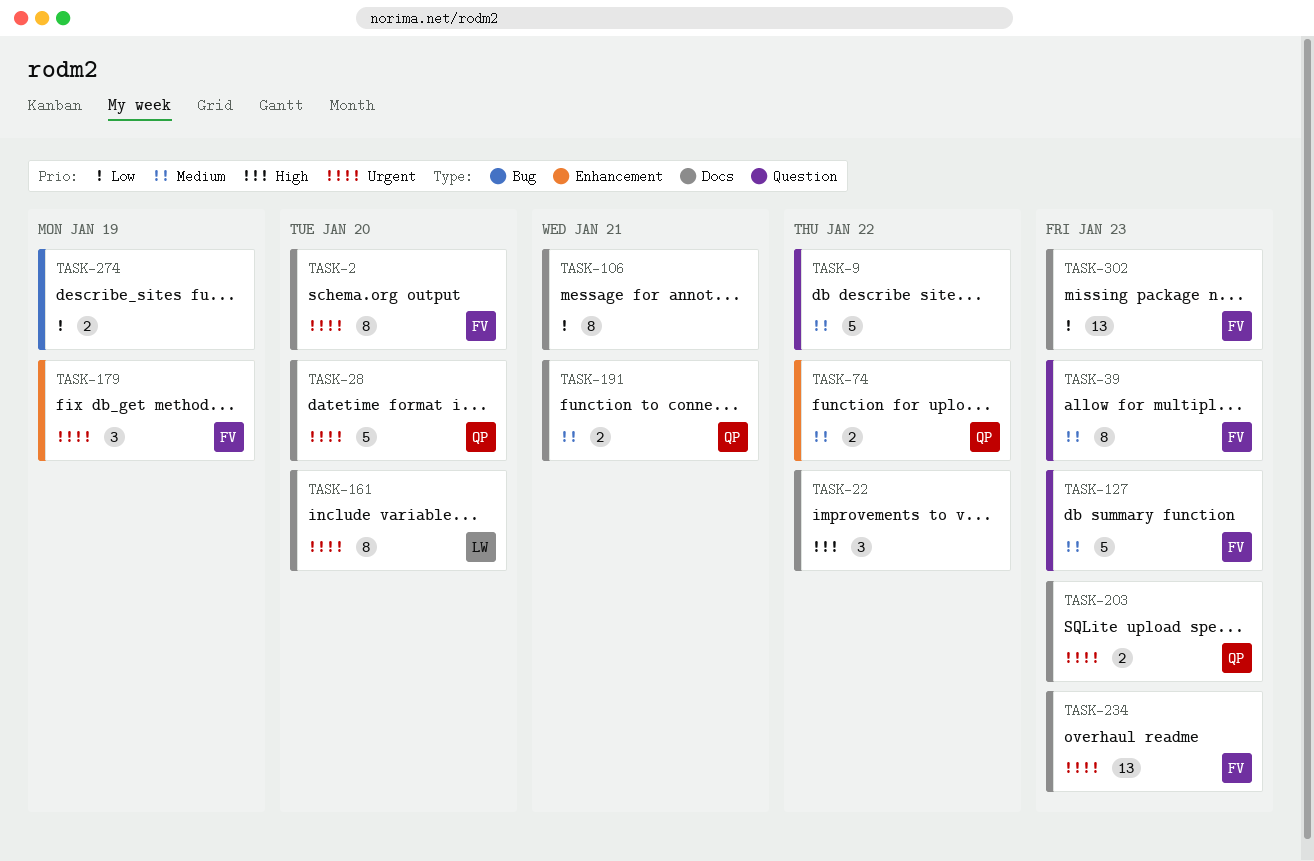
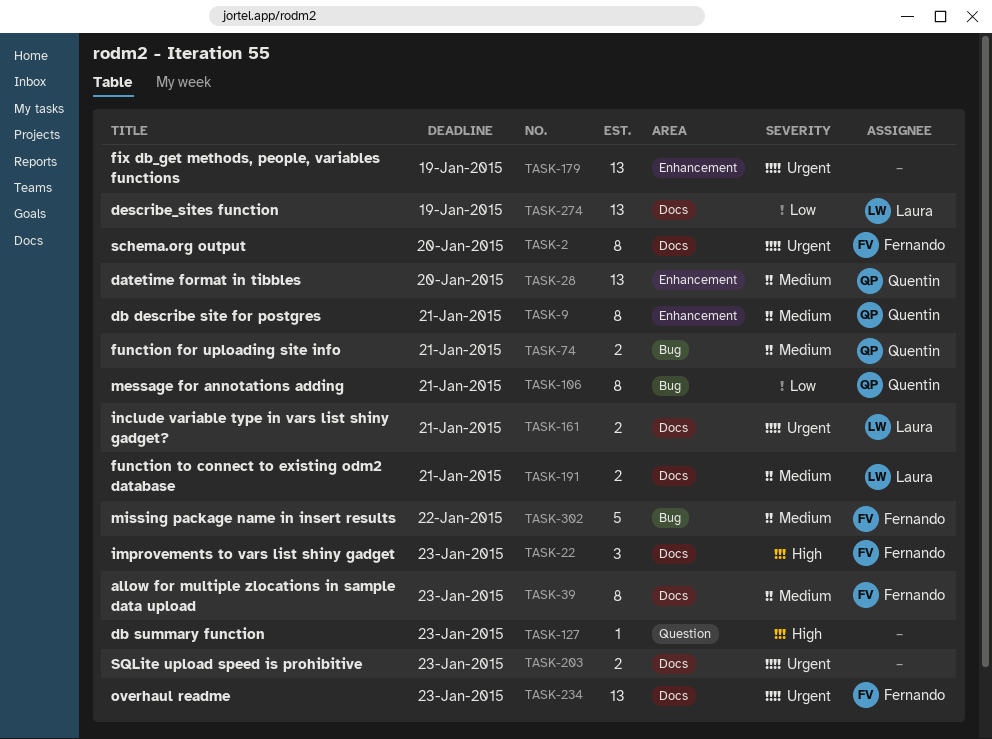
TASK-9, owner: none -> Quentin
TASK-9, label: Question -> Enhancement
TASK-9, estimate: 5 -> 8
TASK-9, due: Jan 22 -> Jan 21
TASK-22, owner: none -> Fernando
TASK-22, due: Jan 22 -> Jan 23
TASK-28, priority: Urgent -> Medium
TASK-28, label: Docs -> Enhancement
TASK-28, estimate: 5 -> 13
TASK-39, label: Question -> Docs
TASK-74, label: Enhancement -> Bug
TASK-74, due: Jan 22 -> Jan 21
TASK-106, owner: none -> Quentin
TASK-106, label: Docs -> Bug
TASK-127, owner: Fernando -> none
TASK-127, priority: Medium -> High
TASK-127, estimate: 5 -> 1
TASK-161, estimate: 8 -> 2
TASK-161, due: Jan 20 -> Jan 21
TASK-179, owner: Fernando -> none
TASK-179, estimate: 3 -> 13
TASK-191, owner: Quentin -> Laura
TASK-203, owner: Quentin -> none
TASK-274, owner: none -> Laura
TASK-274, label: Bug -> Docs
TASK-274, estimate: 2 -> 13
TASK-302, priority: Low -> Medium
TASK-302, label: Docs -> Bug
TASK-302, estimate: 13 -> 5
TASK-302, due: Jan 23 -> Jan 22

